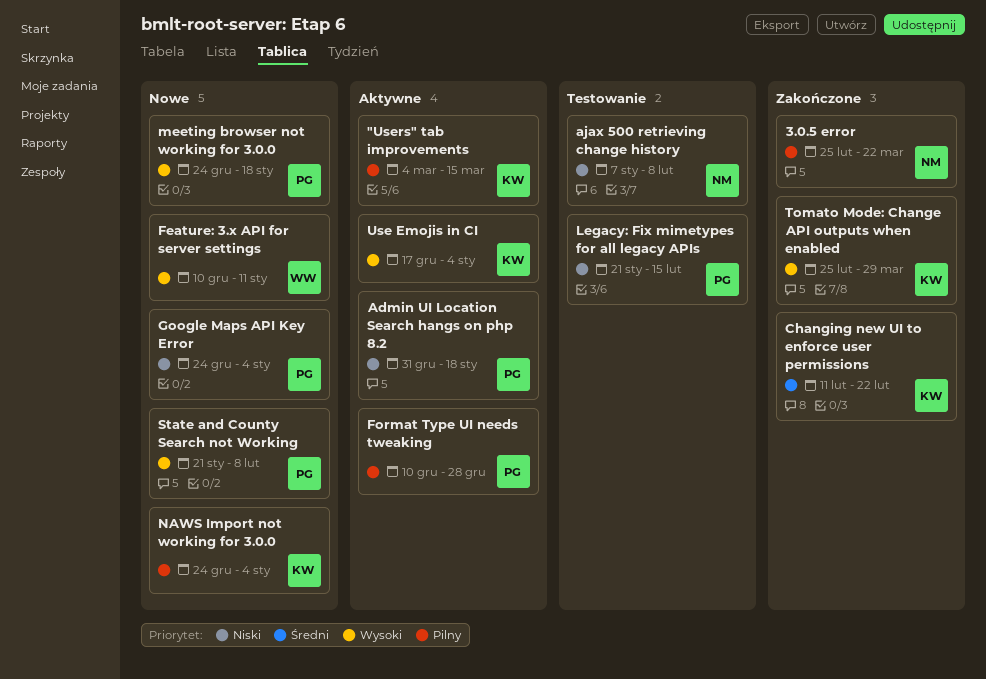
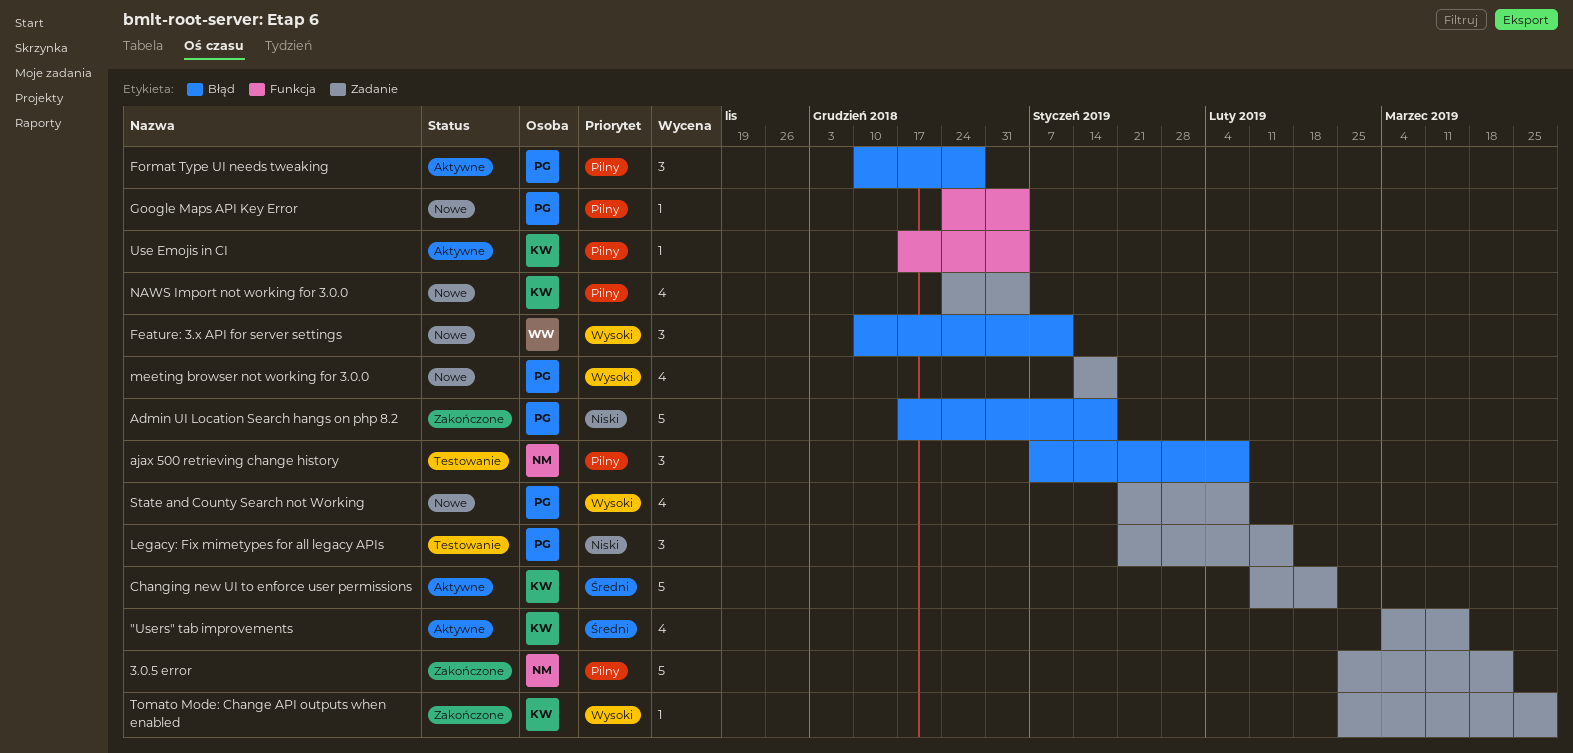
"Users" tab improvements, priority: Pilny -> Średni
Admin UI Location Search hangs on php 8.2, status: Aktywne -> Zakończone
Admin UI Location Search hangs on php 8.2, start: Dec 31 -> Dec 17
ajax 500 retrieving change history, priority: Niski -> Pilny
Changing new UI to enforce user permissions, status: Zakończone -> Aktywne
Google Maps API Key Error, priority: Niski -> Pilny
meeting browser not working for 3.0.0, start: Dec 24 -> Jan 14
Use Emojis in CI, priority: Wysoki -> Pilny

